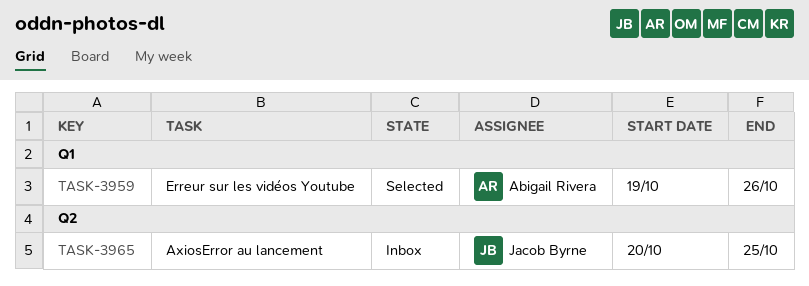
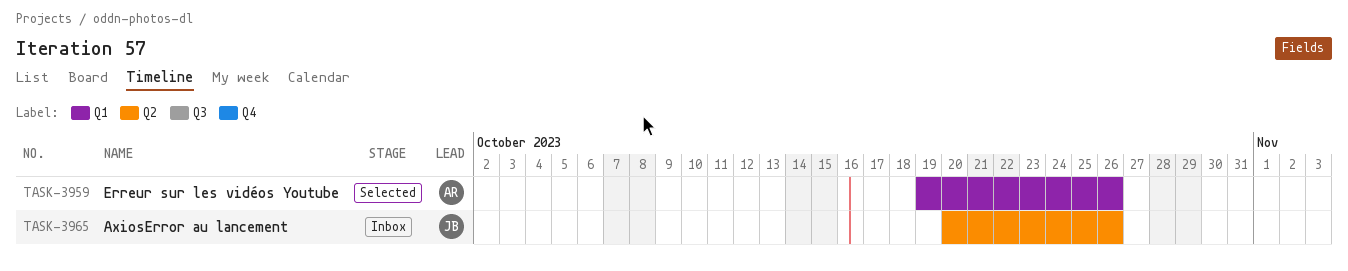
TASK-3965, due: Oct 25 -> Oct 26

